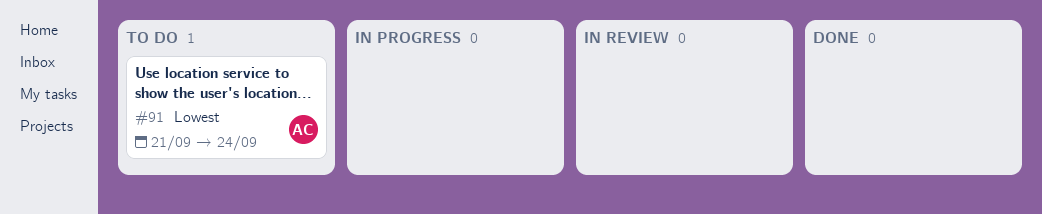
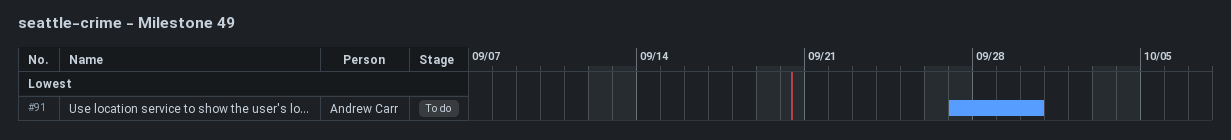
#91, start: Sep 21 -> Sep 27
#91, due: Sep 24 -> Sep 30

